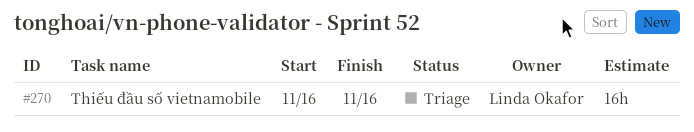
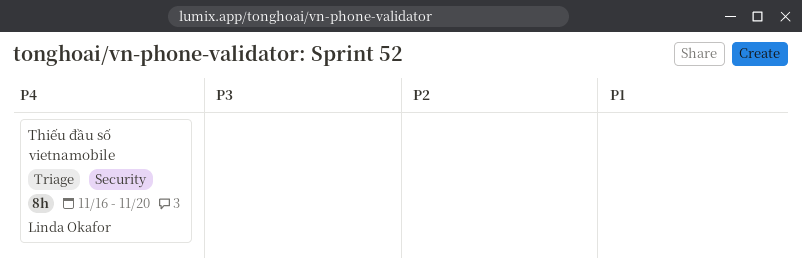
Thiếu đầu số vietnamobile, estimate: 16h -> 8h
Thiếu đầu số vietnamobile, due: Nov 16 -> Nov 20

